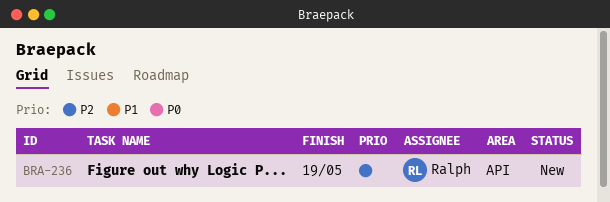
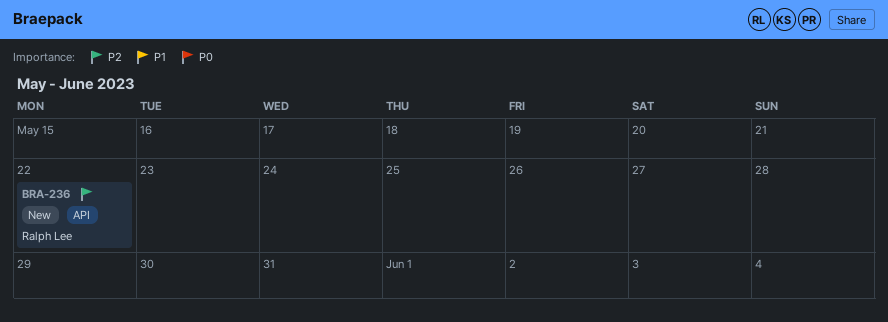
BRA-236, due: May 19 -> May 22

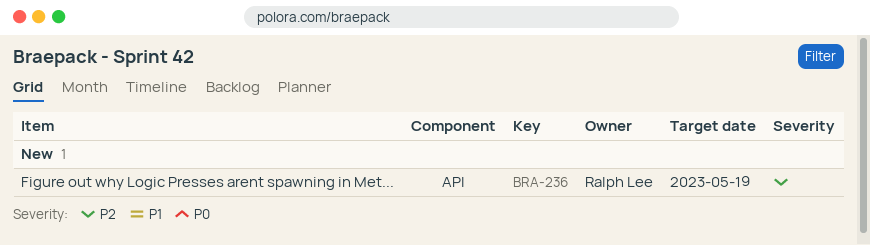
BRA-236, due: May 22 -> May 19

